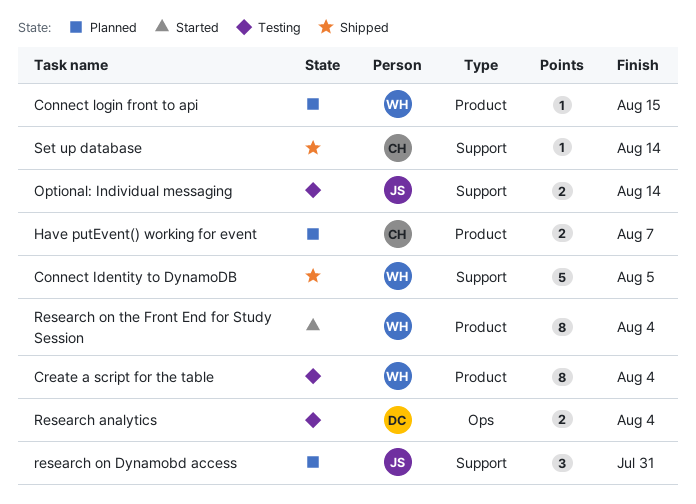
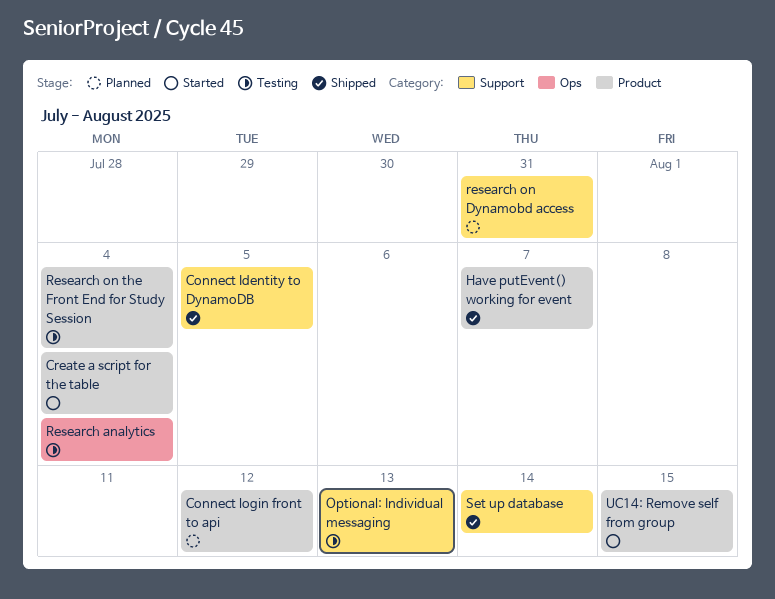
Connect login front to api, due: Aug 15 -> Aug 12
Create a script for the table, status: Testing -> Started
Have putEvent() working for event, status: Planned -> Shipped
Optional: Individual messaging, due: Aug 14 -> Aug 13
Research on the Front End for Study Session, status: Started -> Testing
UC14: Remove self from group: none -> present

